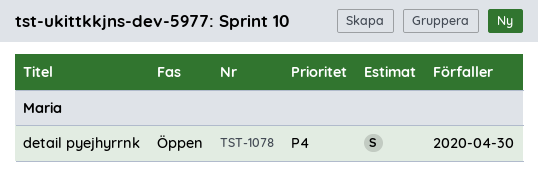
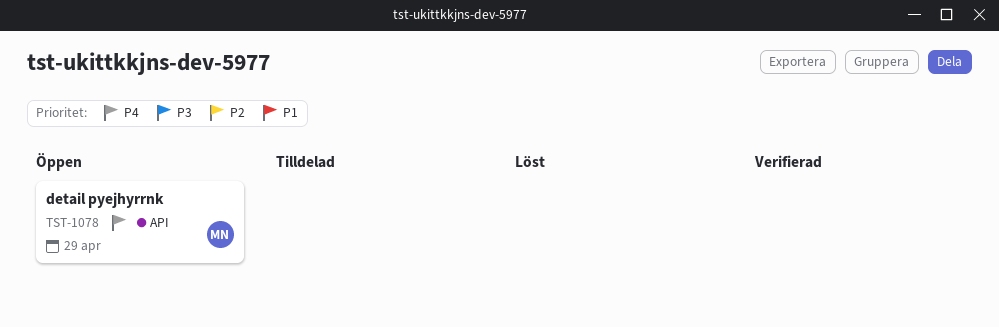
TST-1078, due: Apr 30 -> Apr 29

